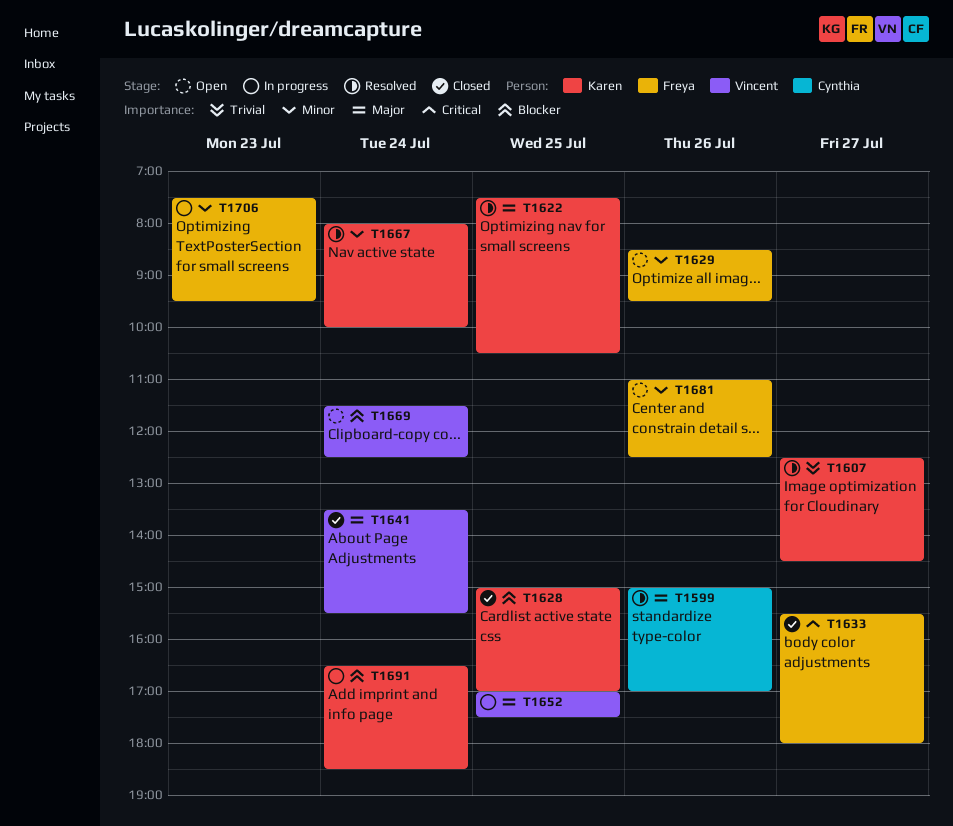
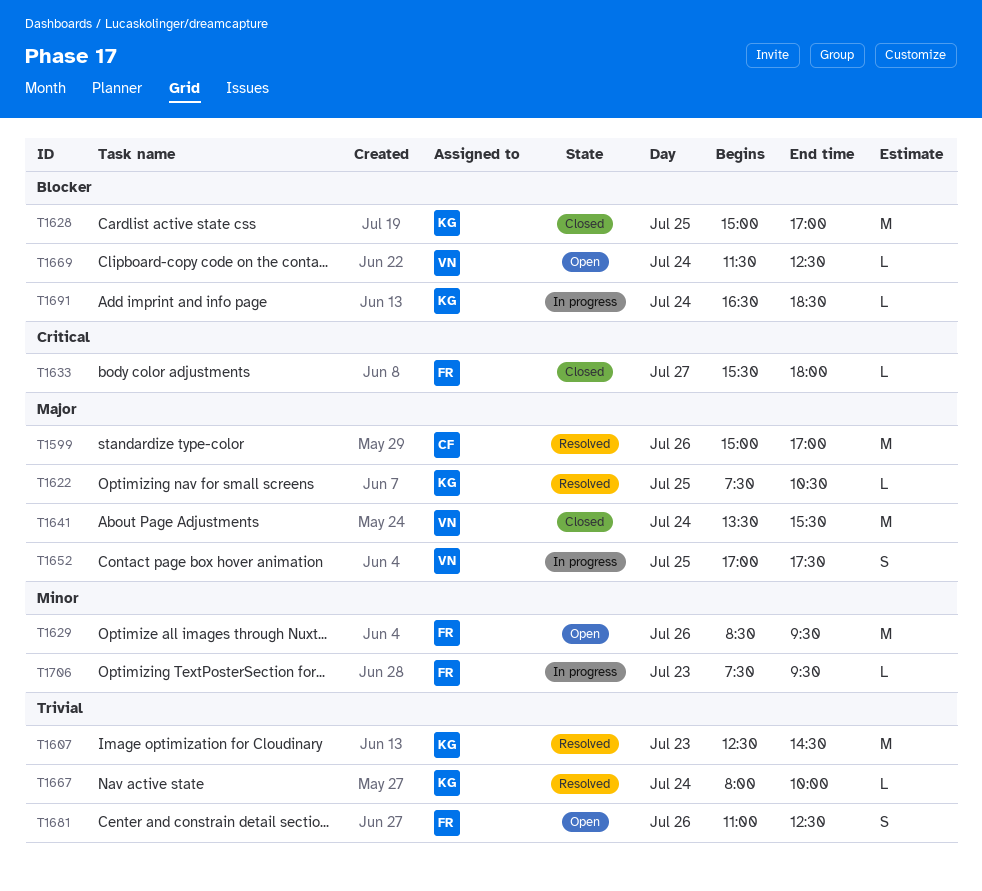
T1607, day: Jul 27 -> Jul 23
T1667, priority: Minor -> Trivial
T1681, priority: Minor -> Trivial

